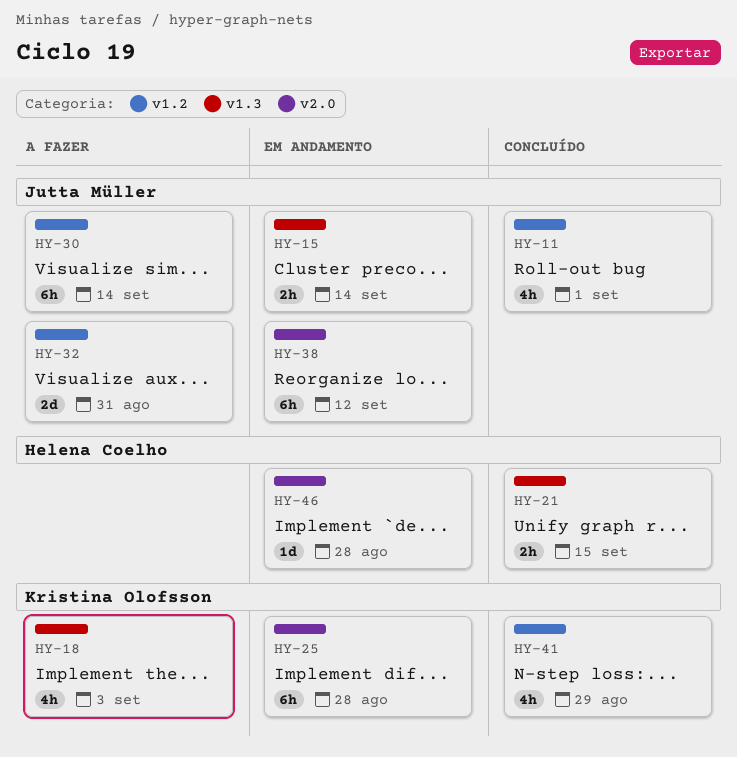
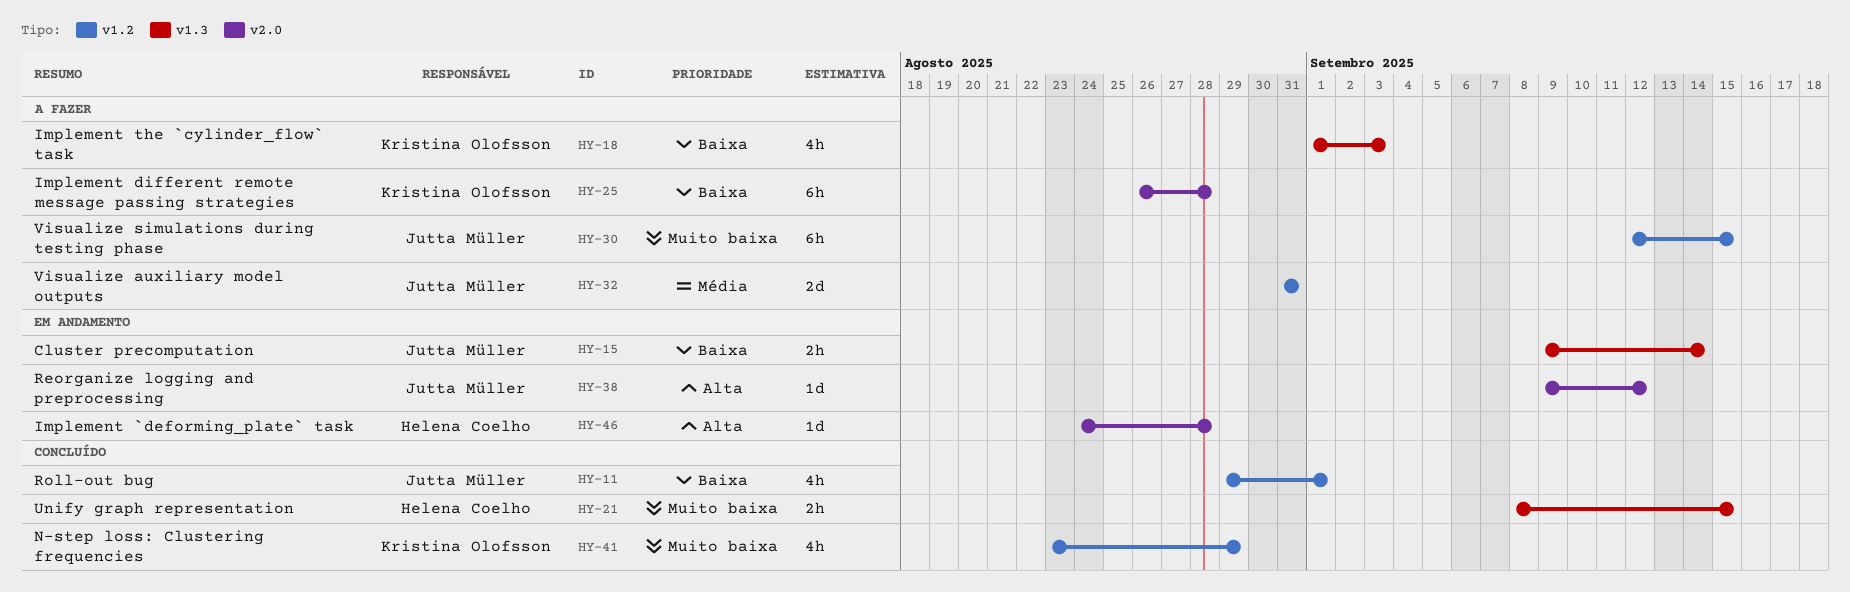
HY-25, status: Em andamento -> A fazer
HY-30, due: Sep 14 -> Sep 15
HY-38, estimate: 6h -> 1d

